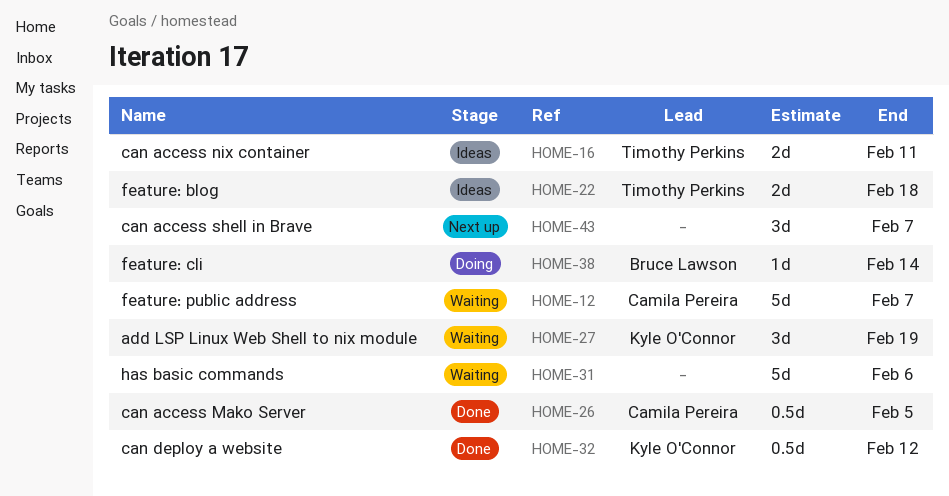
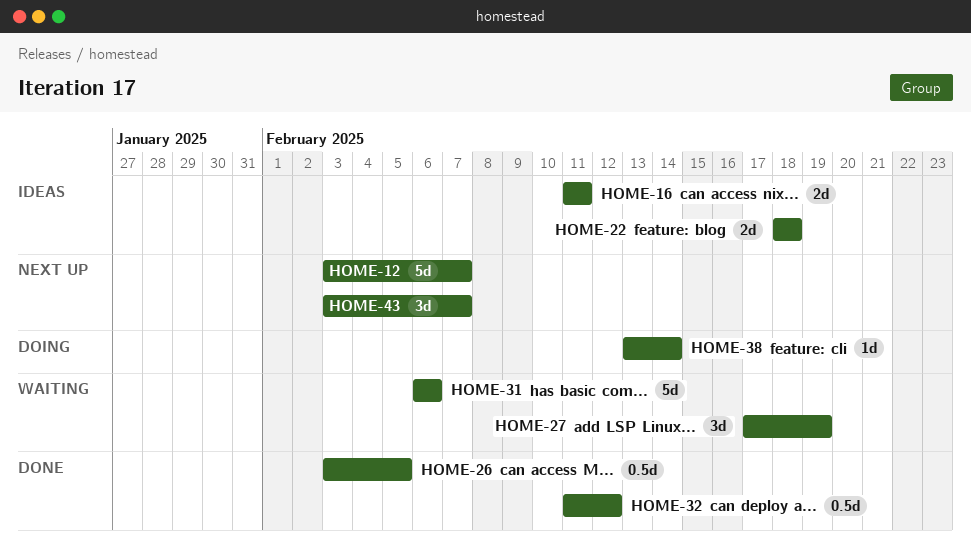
HOME-12, status: Waiting -> Next up

